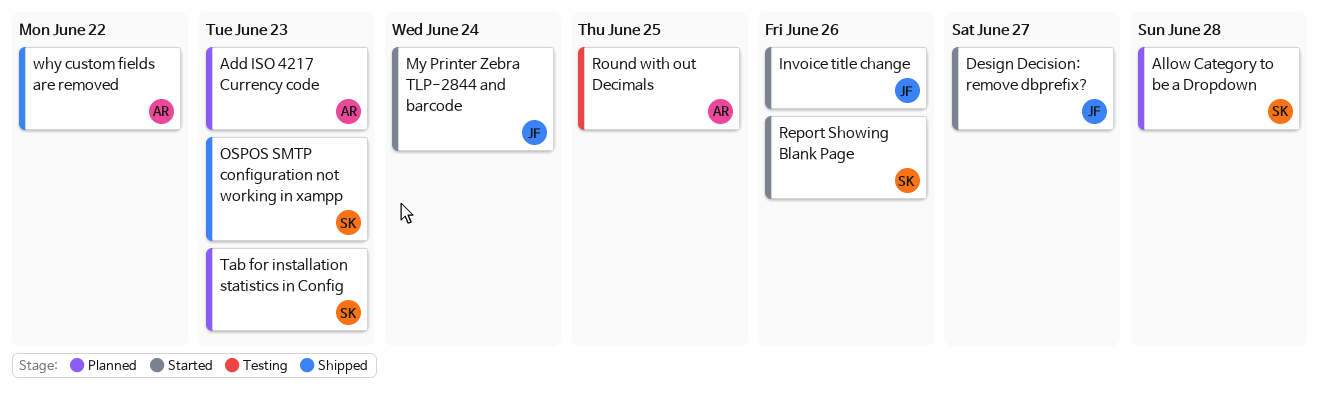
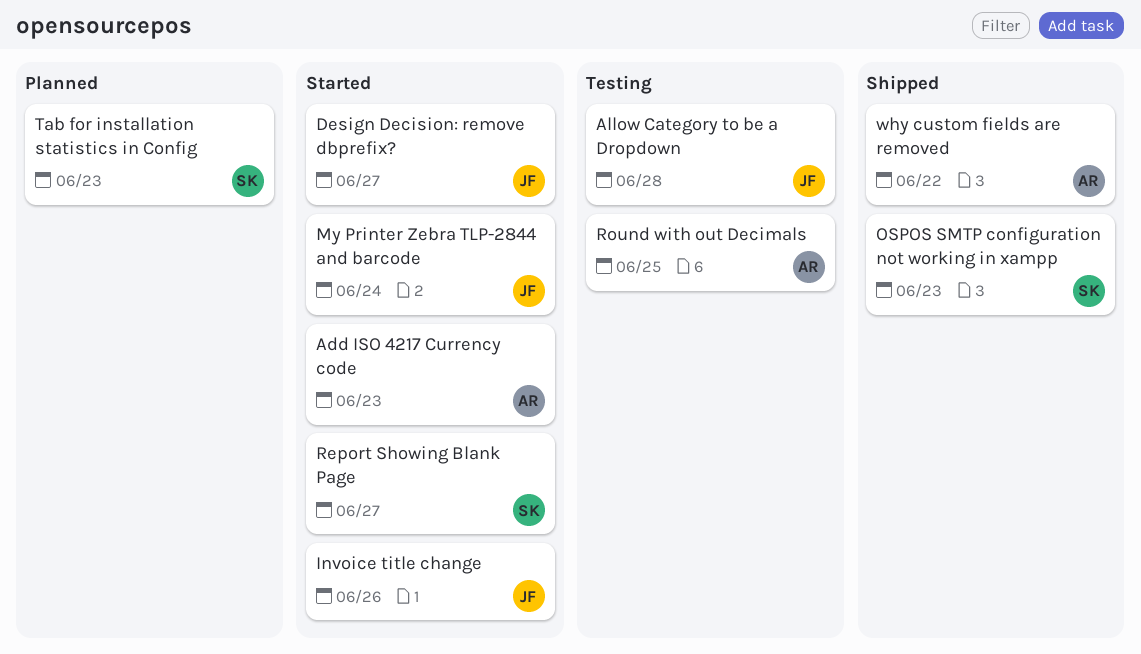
Add ISO 4217 Currency code, status: Planned -> Started
Allow Category to be a Dropdown, status: Planned -> Testing
Allow Category to be a Dropdown, owner: SK -> JF
Report Showing Blank Page, due: Jun 26 -> Jun 27

